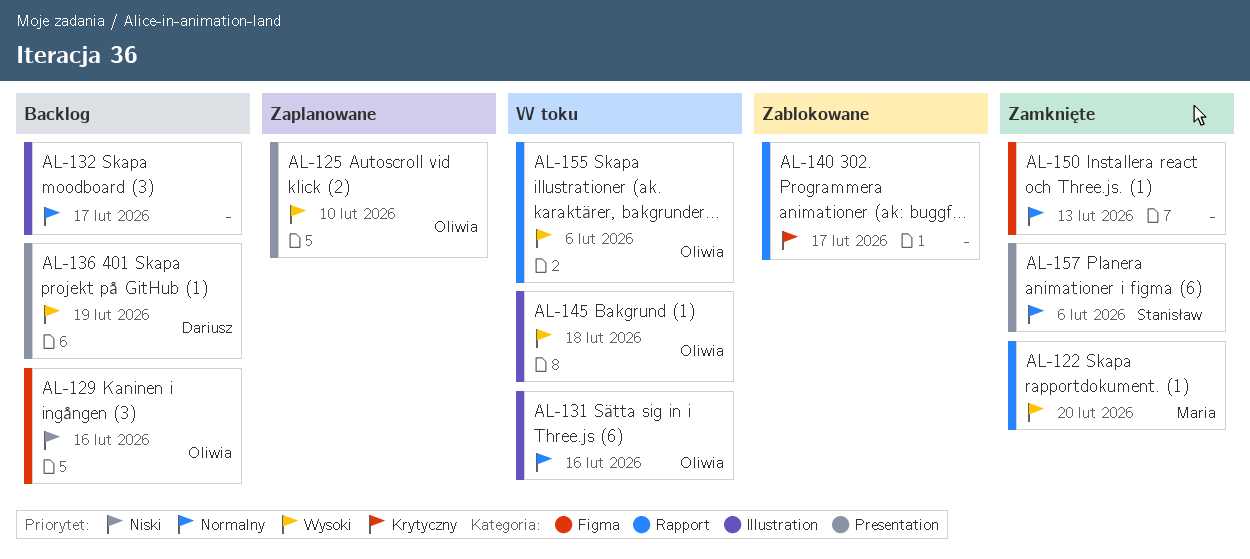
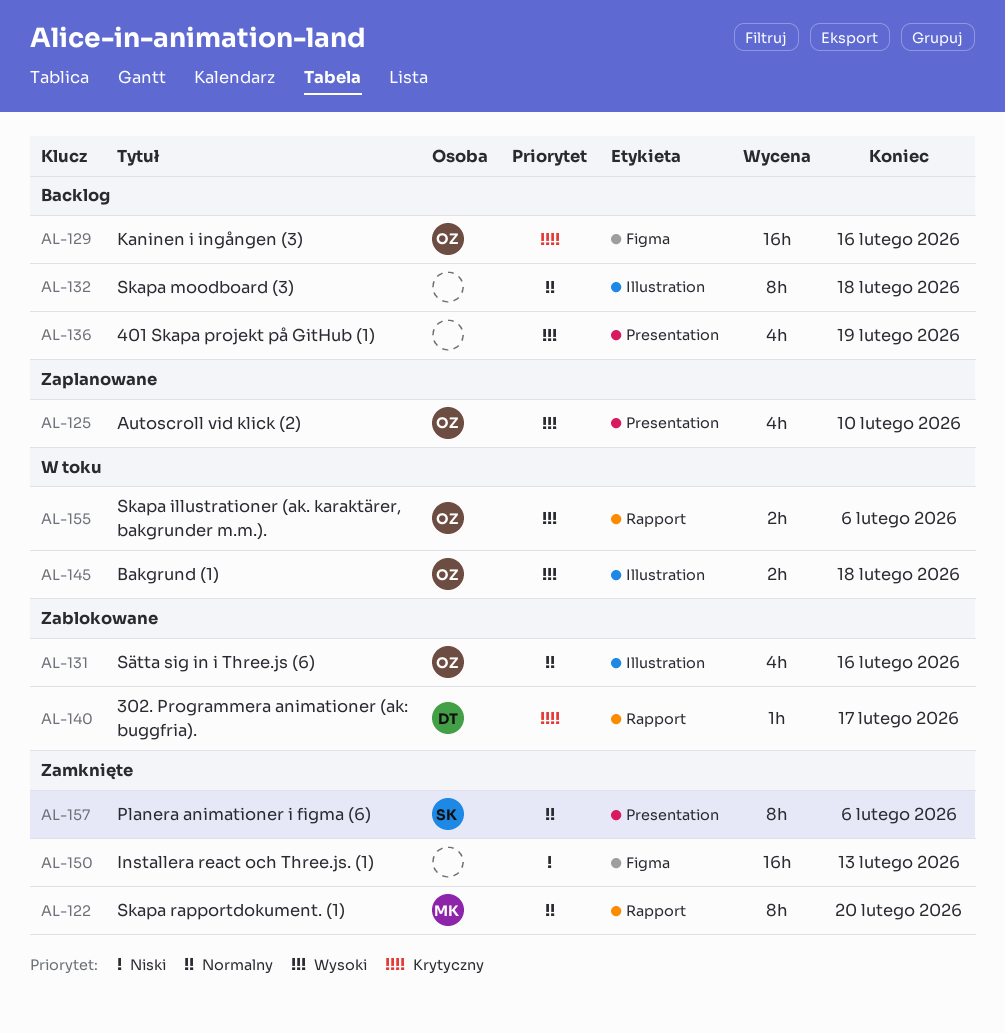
AL-122, priority: Wysoki -> Normalny
AL-129, priority: Niski -> Krytyczny
AL-131, status: W toku -> Zablokowane
AL-132, due: Feb 17 -> Feb 18
AL-136, owner: Dariusz -> none
AL-140, owner: none -> Dariusz
AL-150, priority: Normalny -> Niski

